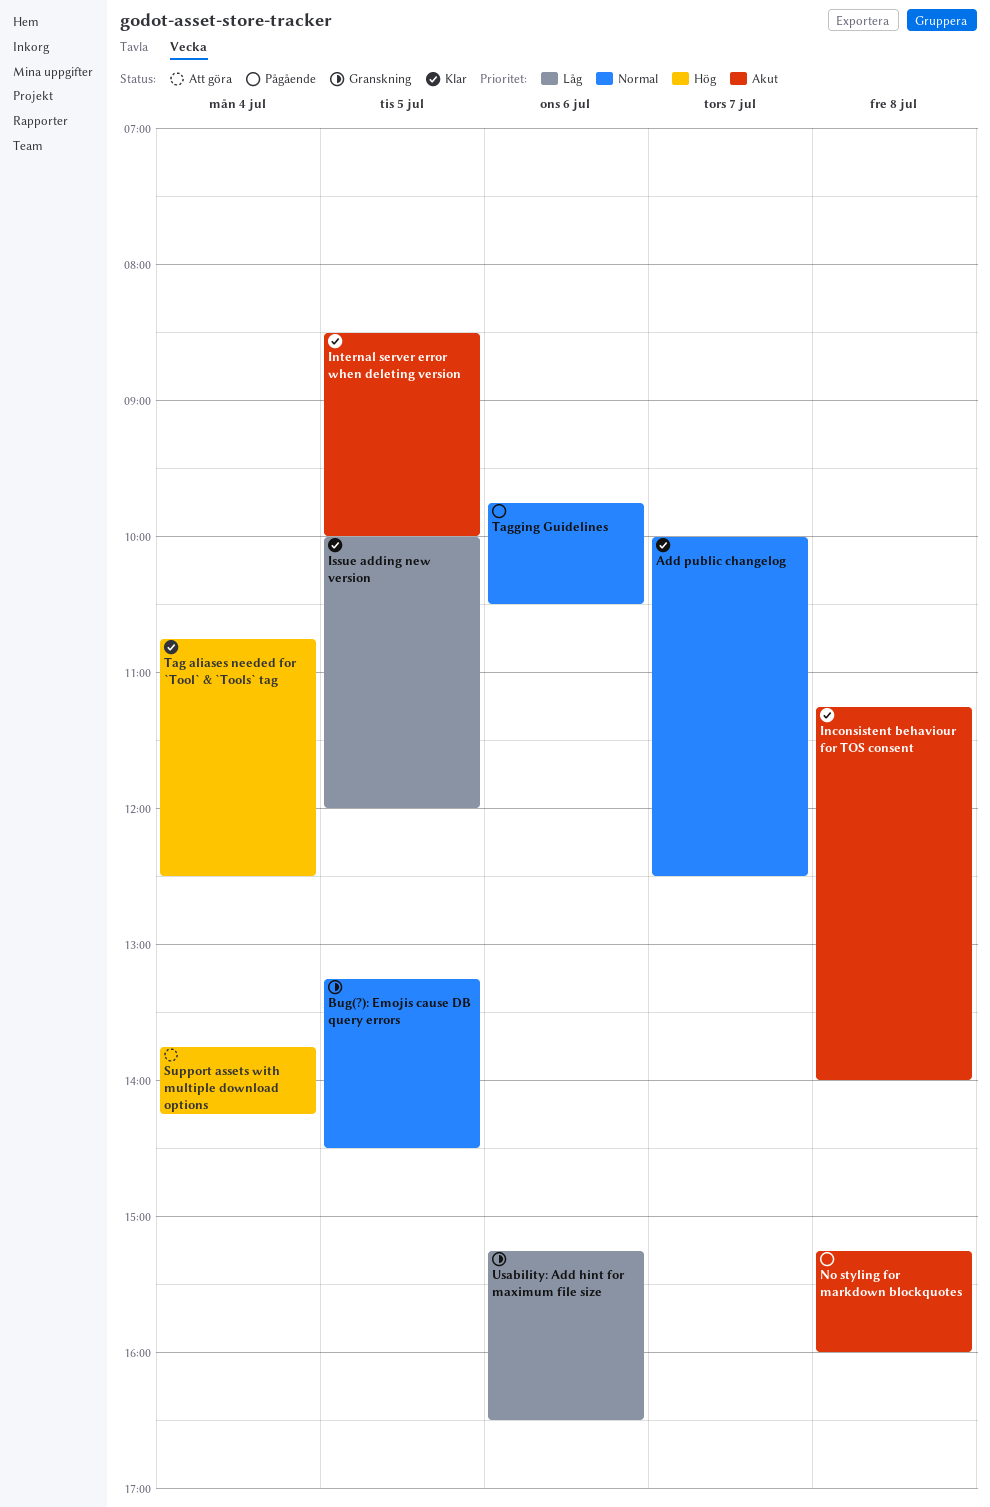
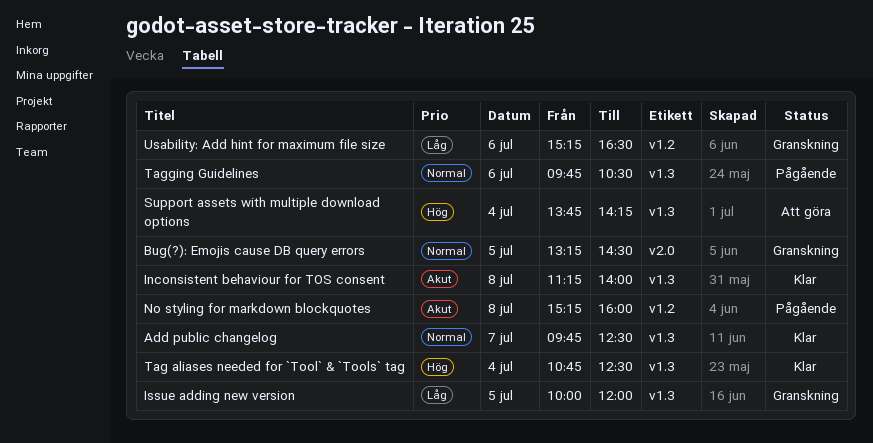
Add public changelog, begins: 10:00 -> 09:45
Internal server error when deleting version: present -> none
Issue adding new version, status: Klar -> Granskning

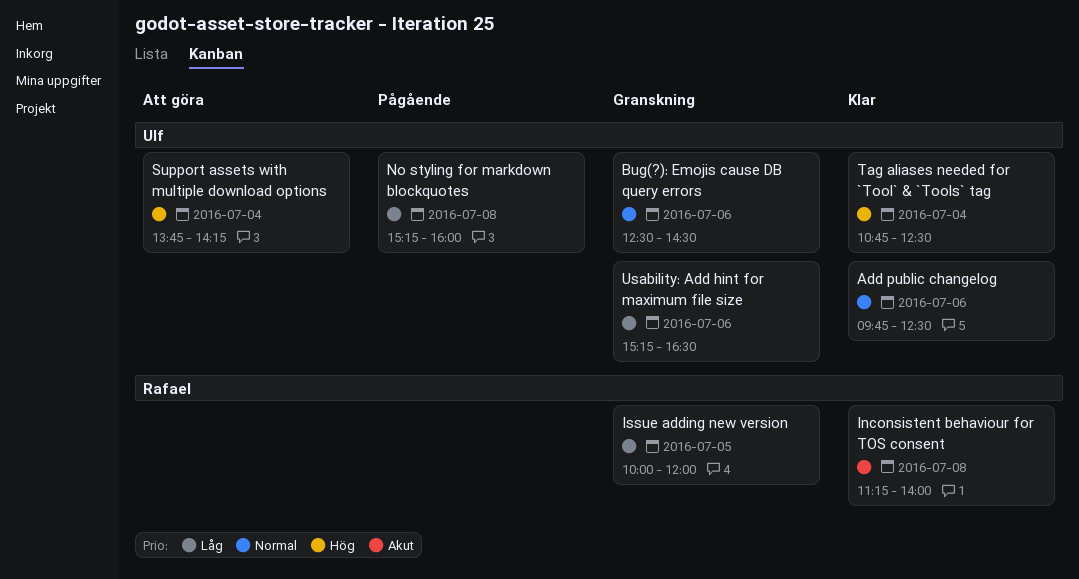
Add public changelog, day: Jul 7 -> Jul 6
Bug(?): Emojis cause DB query errors, day: Jul 5 -> Jul 6
Bug(?): Emojis cause DB query errors, begins: 13:15 -> 12:30
No styling for markdown blockquotes, priority: Akut -> Låg
Tagging Guidelines: present -> none

